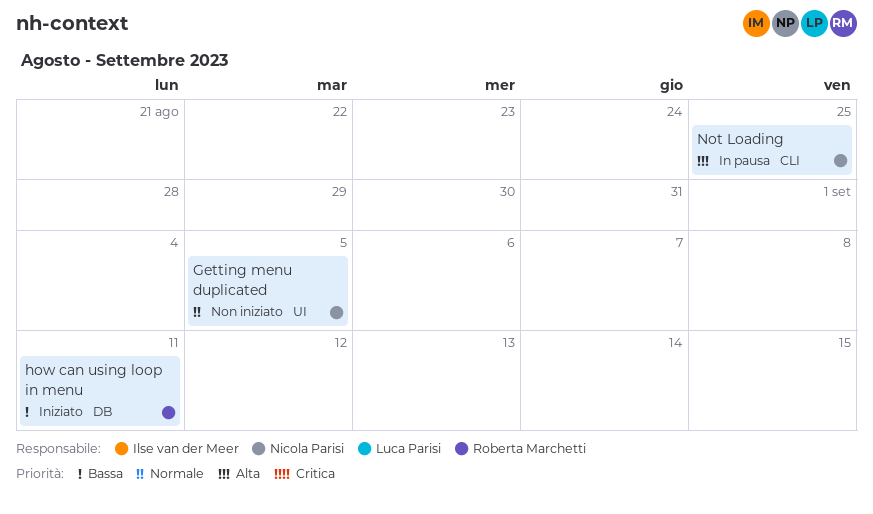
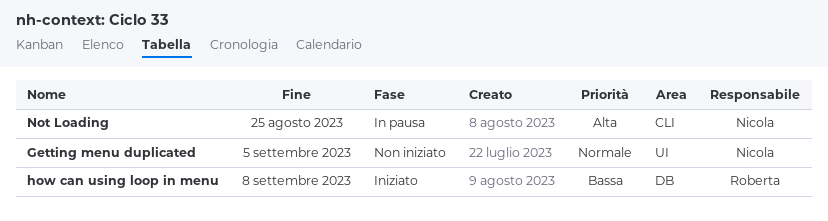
how can using loop in menu, due: Sep 11 -> Sep 8

